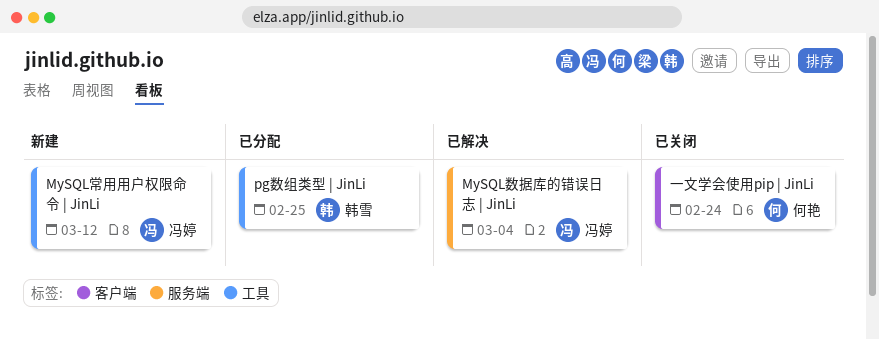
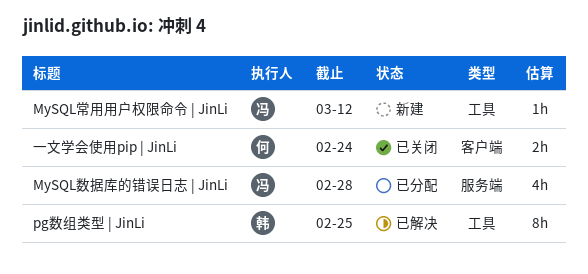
MySQL数据库的错误日志 | JinLi, status: 已解决 -> 已分配
MySQL数据库的错误日志 | JinLi, due: Mar 4 -> Feb 28
pg数组类型 | JinLi, status: 已分配 -> 已解决

